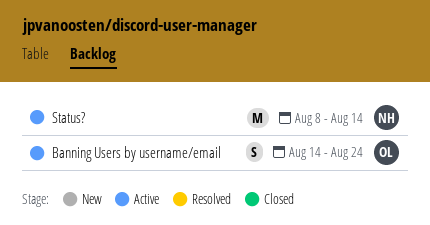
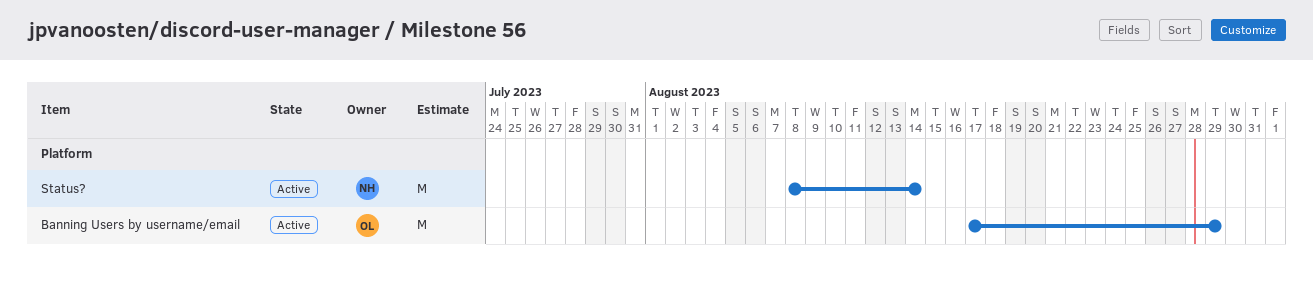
Banning Users by username/email, estimate: S -> M
Banning Users by username/email, start: Aug 14 -> Aug 17
Banning Users by username/email, due: Aug 24 -> Aug 29

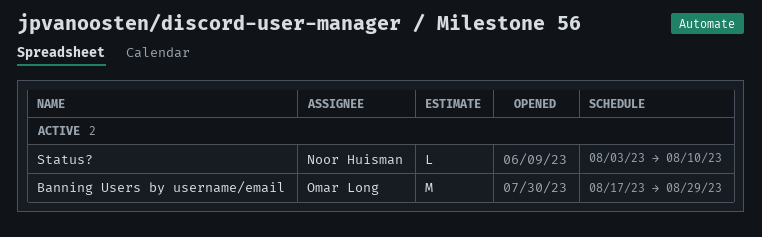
Status?, estimate: M -> L
Status?, start: Aug 8 -> Aug 3
Status?, due: Aug 14 -> Aug 10

